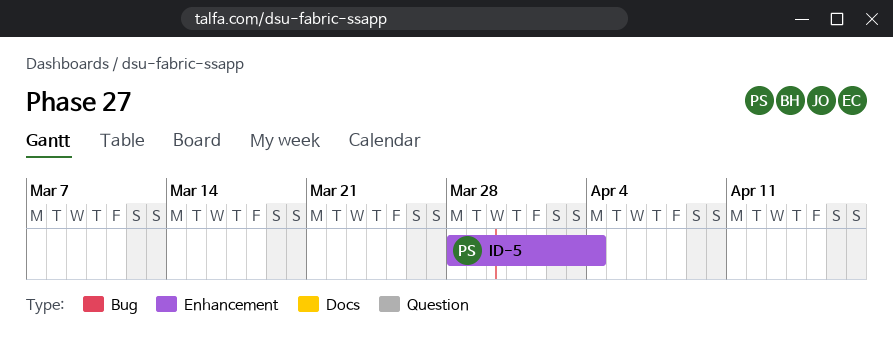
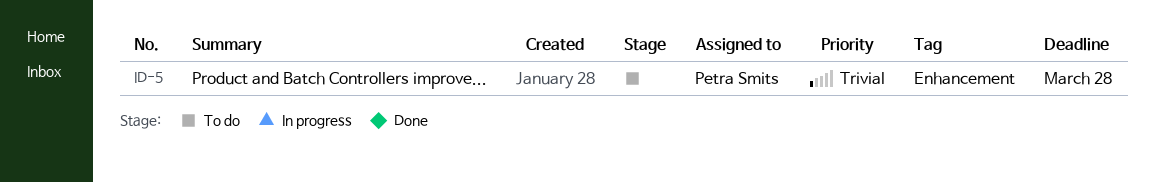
ID-5, due: Apr 4 -> Mar 28

